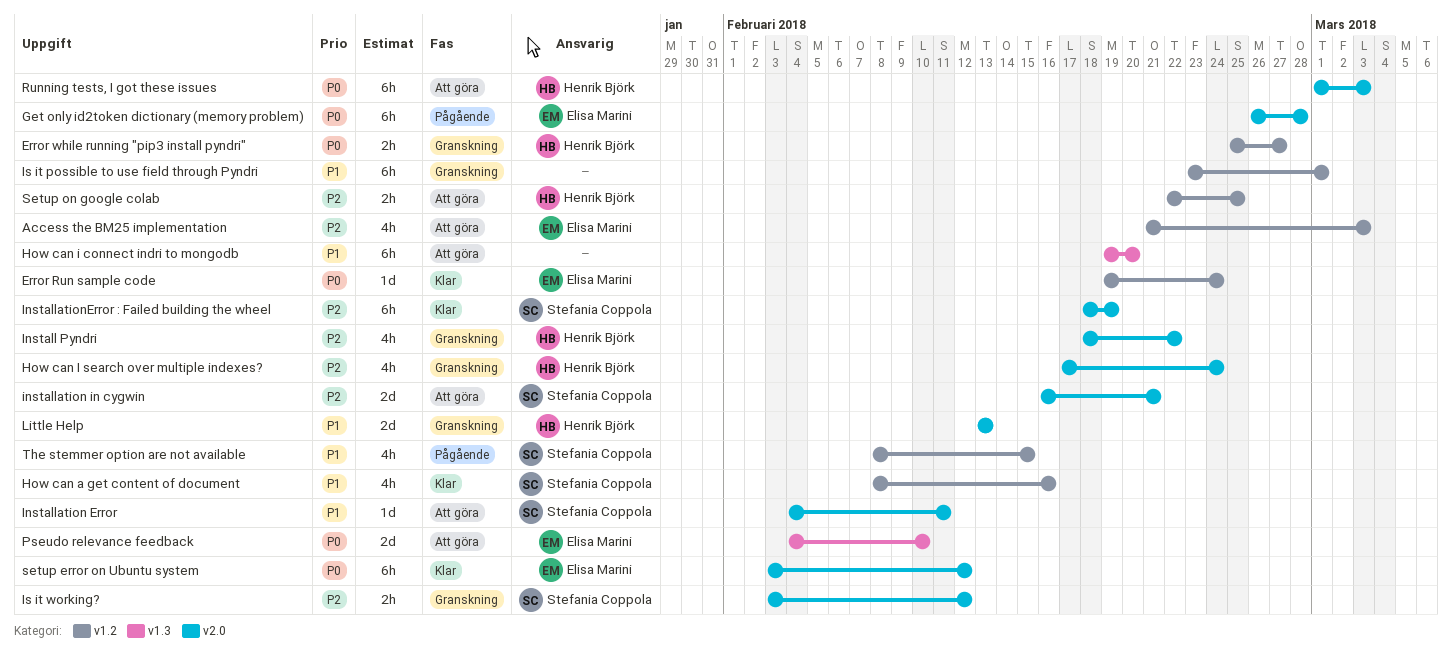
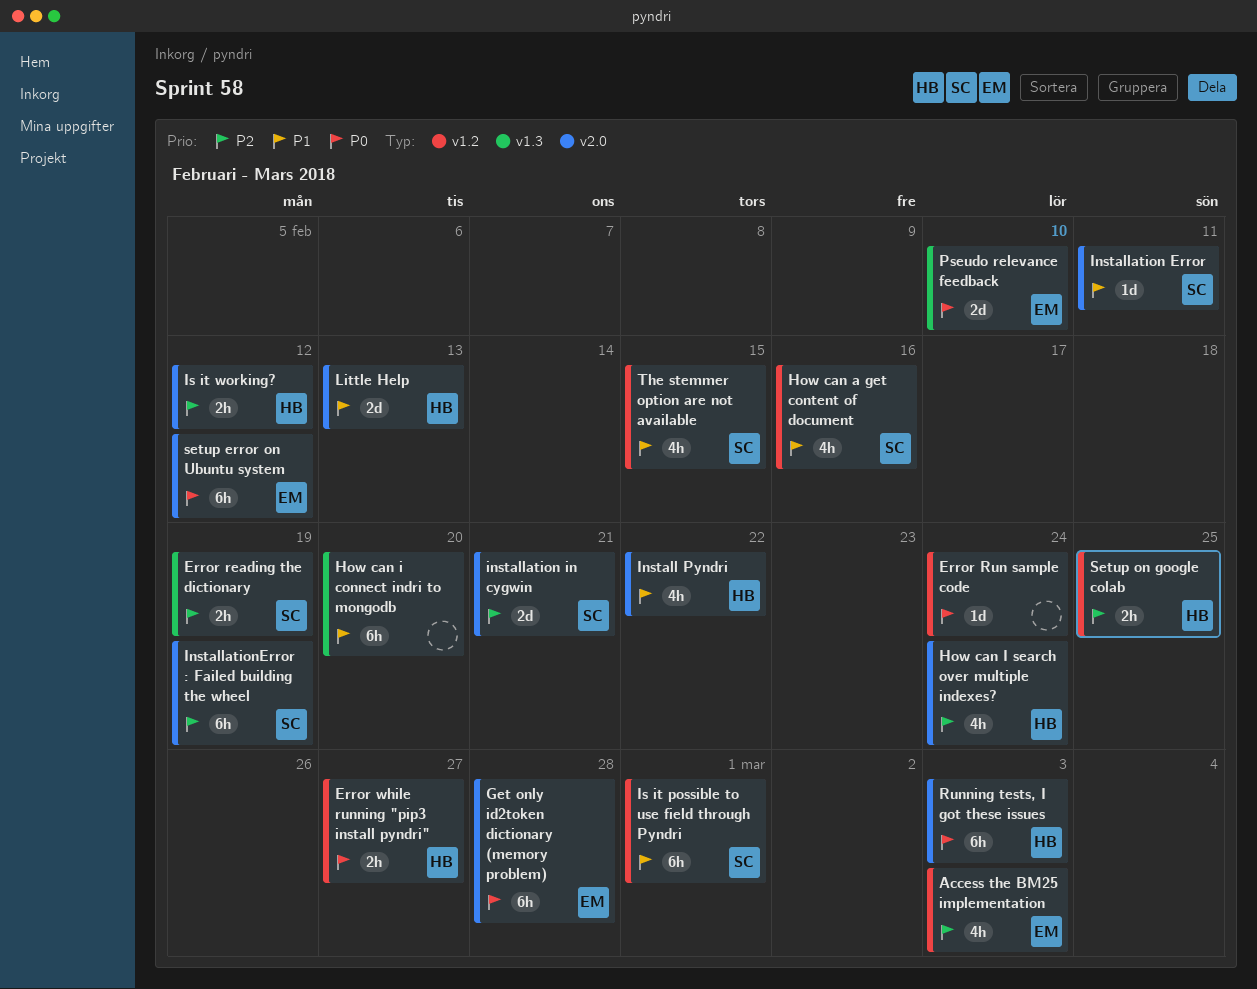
Error reading the dictionary: none -> present
Error Run sample code, owner: Elisa Marini -> none
Install Pyndri, priority: P2 -> P1
Is it possible to use field through Pyndri, owner: none -> Stefania Coppola
Is it working?, owner: Stefania Coppola -> Henrik Björk

